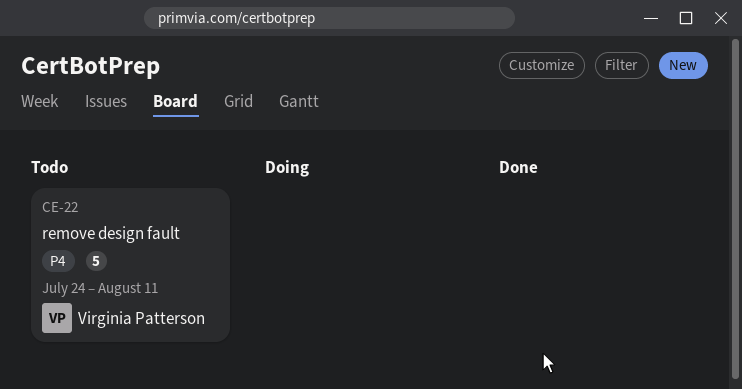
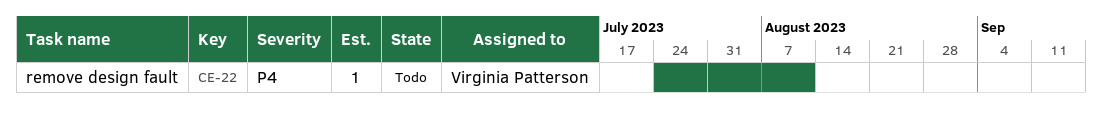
CE-22, estimate: 5 -> 1

